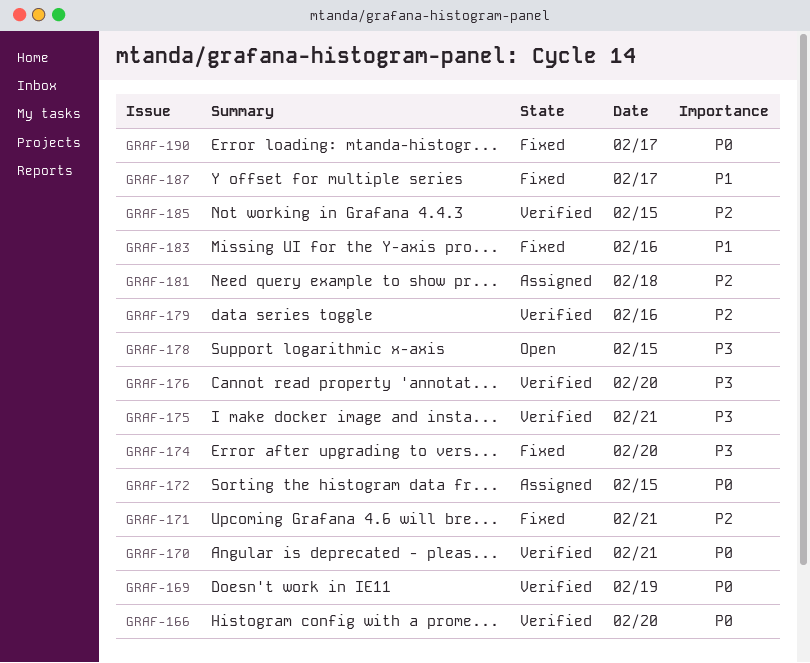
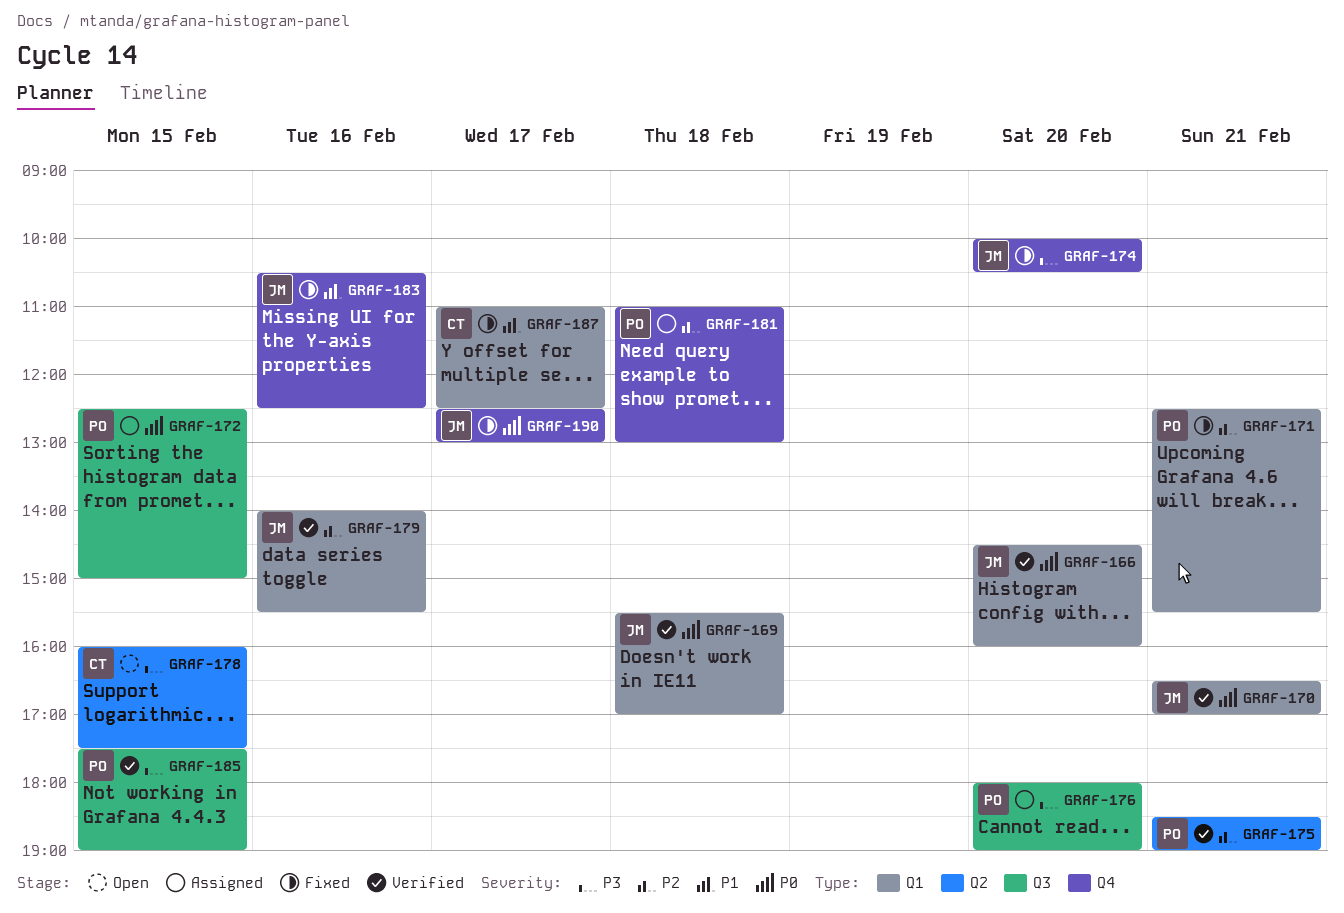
GRAF-169, day: Feb 19 -> Feb 18
GRAF-175, priority: P3 -> P2
GRAF-176, status: Verified -> Assigned
GRAF-185, priority: P2 -> P3

